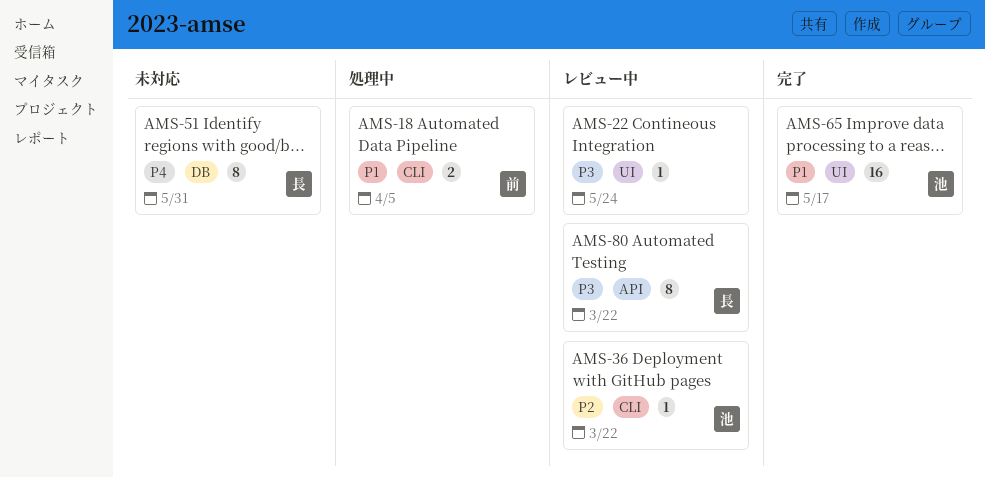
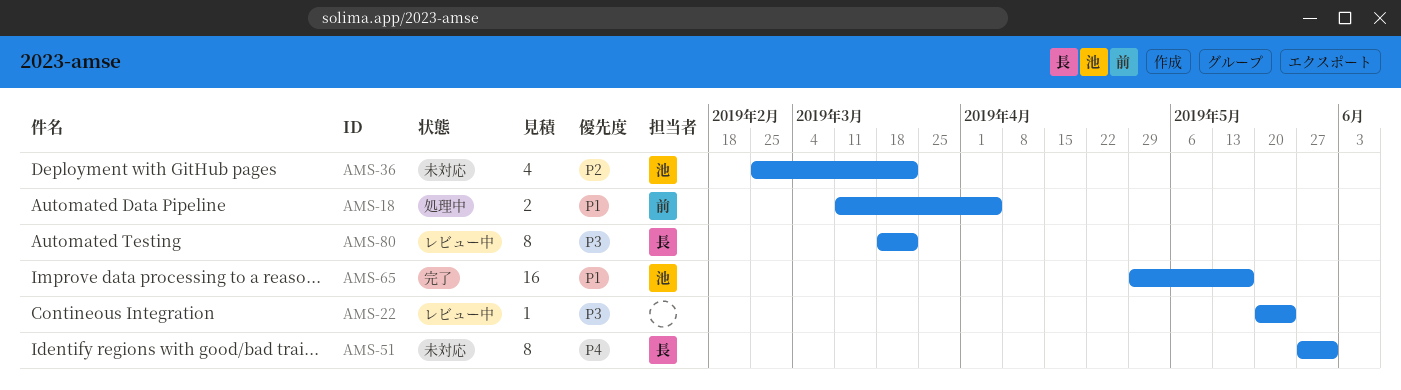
AMS-36, status: レビュー中 -> 未対応
AMS-36, estimate: 1 -> 4

